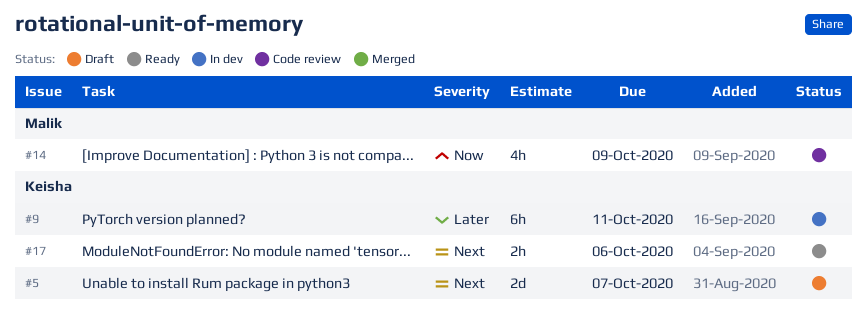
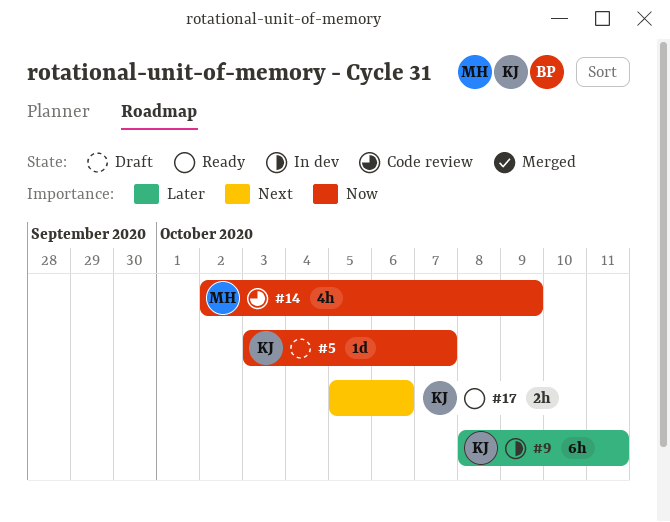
#5, priority: Next -> Now
#5, estimate: 2d -> 1d

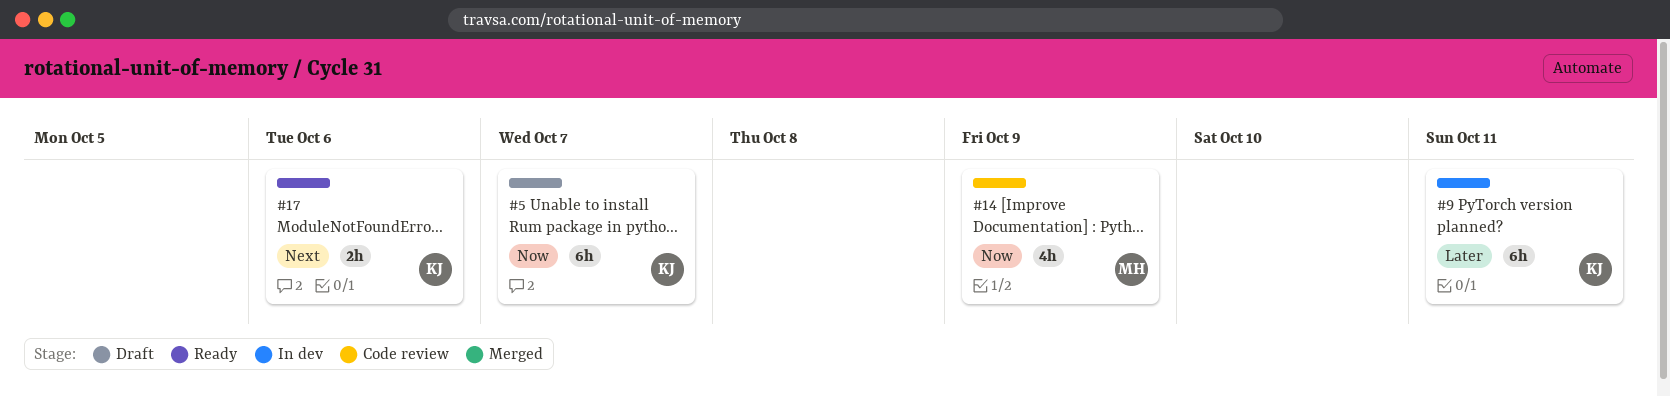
#5, estimate: 1d -> 6h

